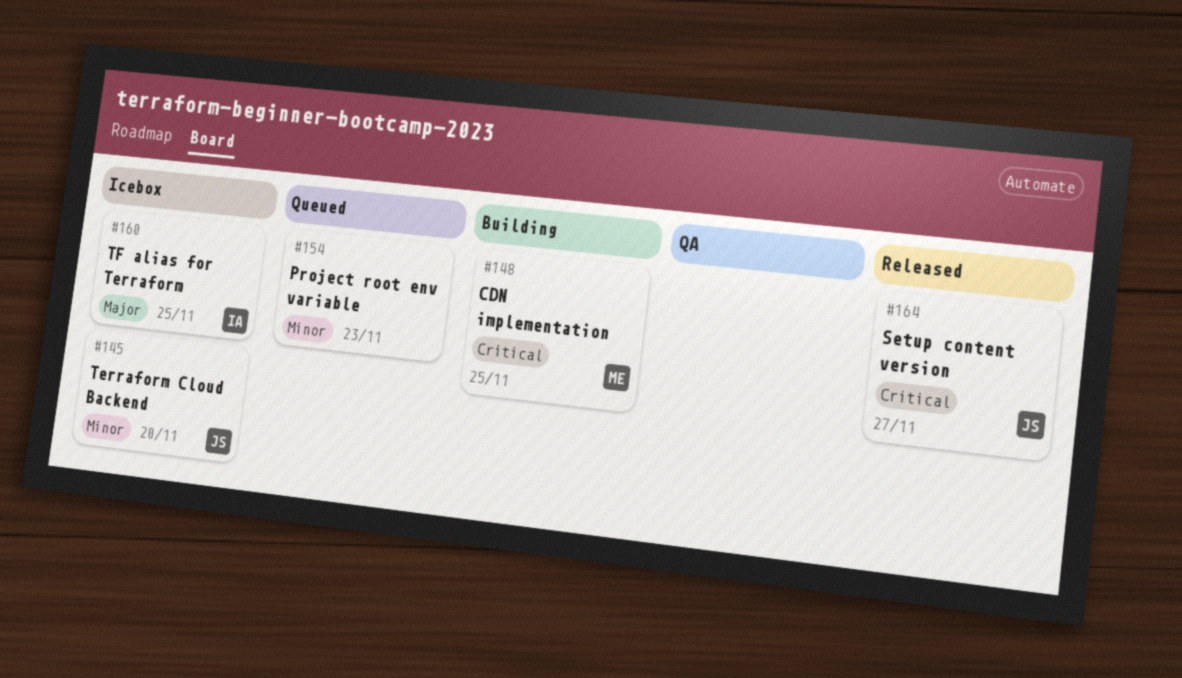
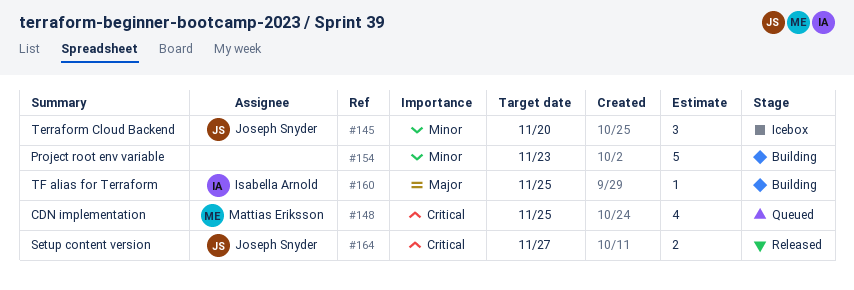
#148, status: Building -> Queued
#154, status: Queued -> Building
#160, status: Icebox -> Building

